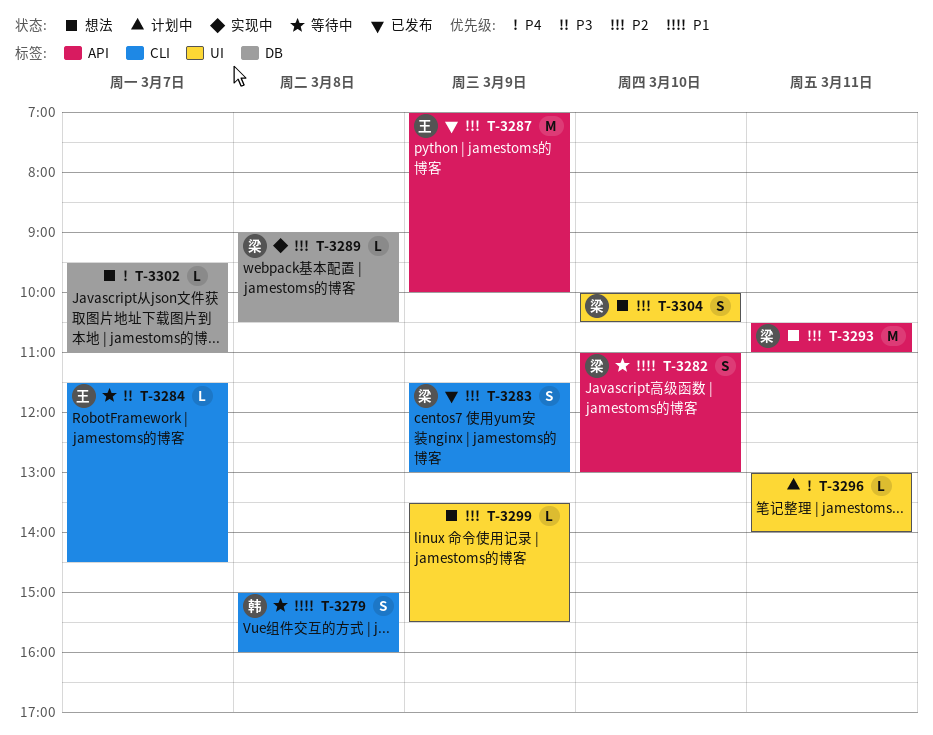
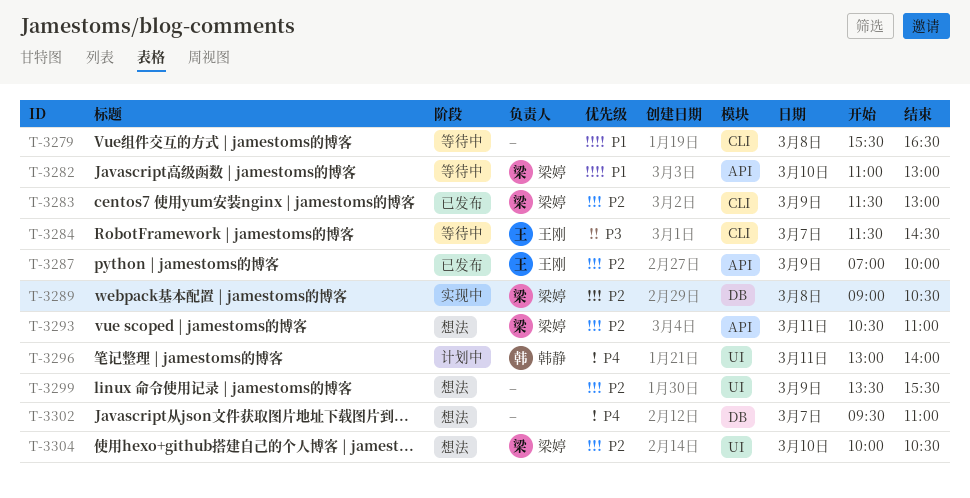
T-3279, owner: 韩静 -> none
T-3279, begins: 15:00 -> 15:30
T-3279, ends: 16:00 -> 16:30
T-3296, owner: none -> 韩静

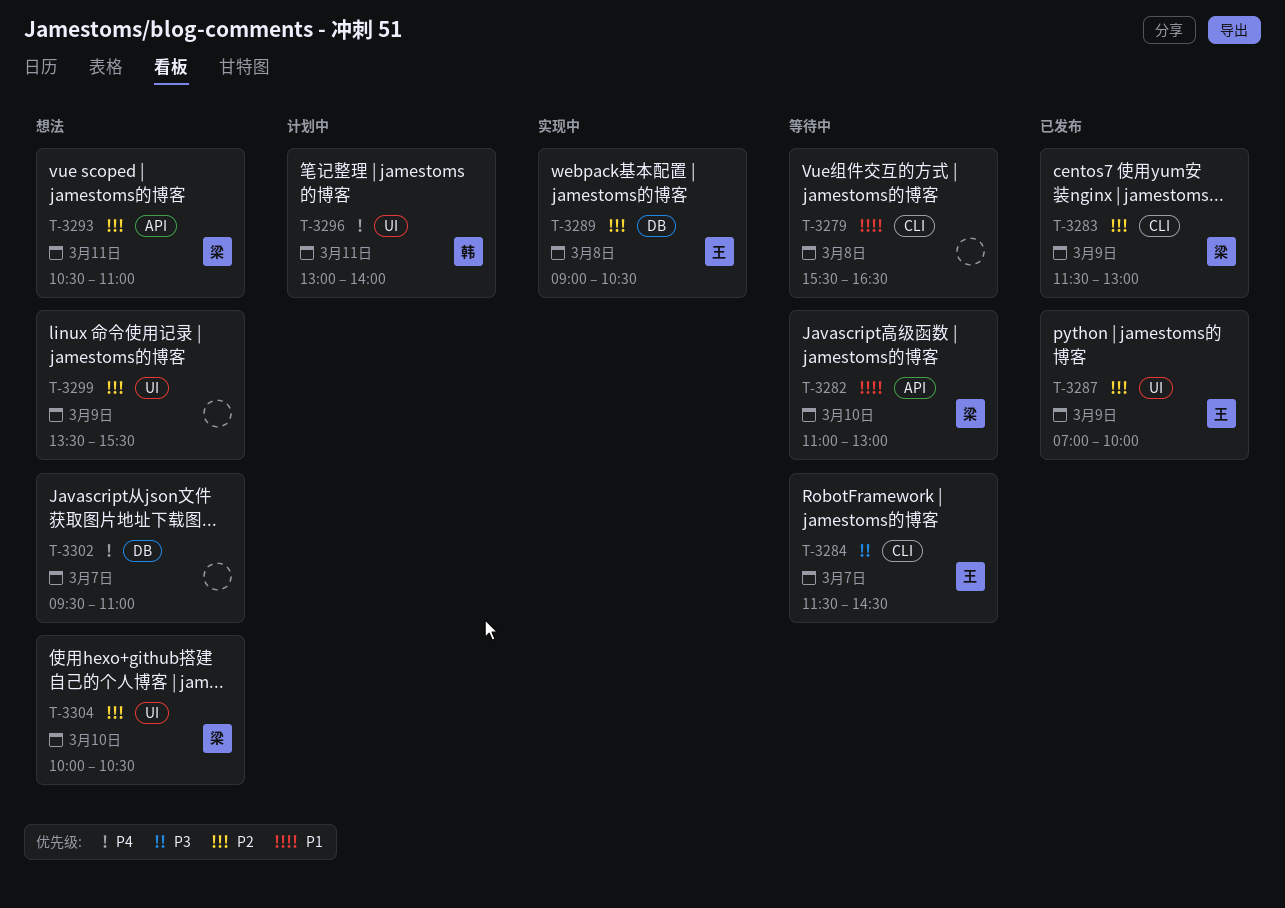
T-3287, label: API -> UI
T-3289, owner: 梁婷 -> 王刚

